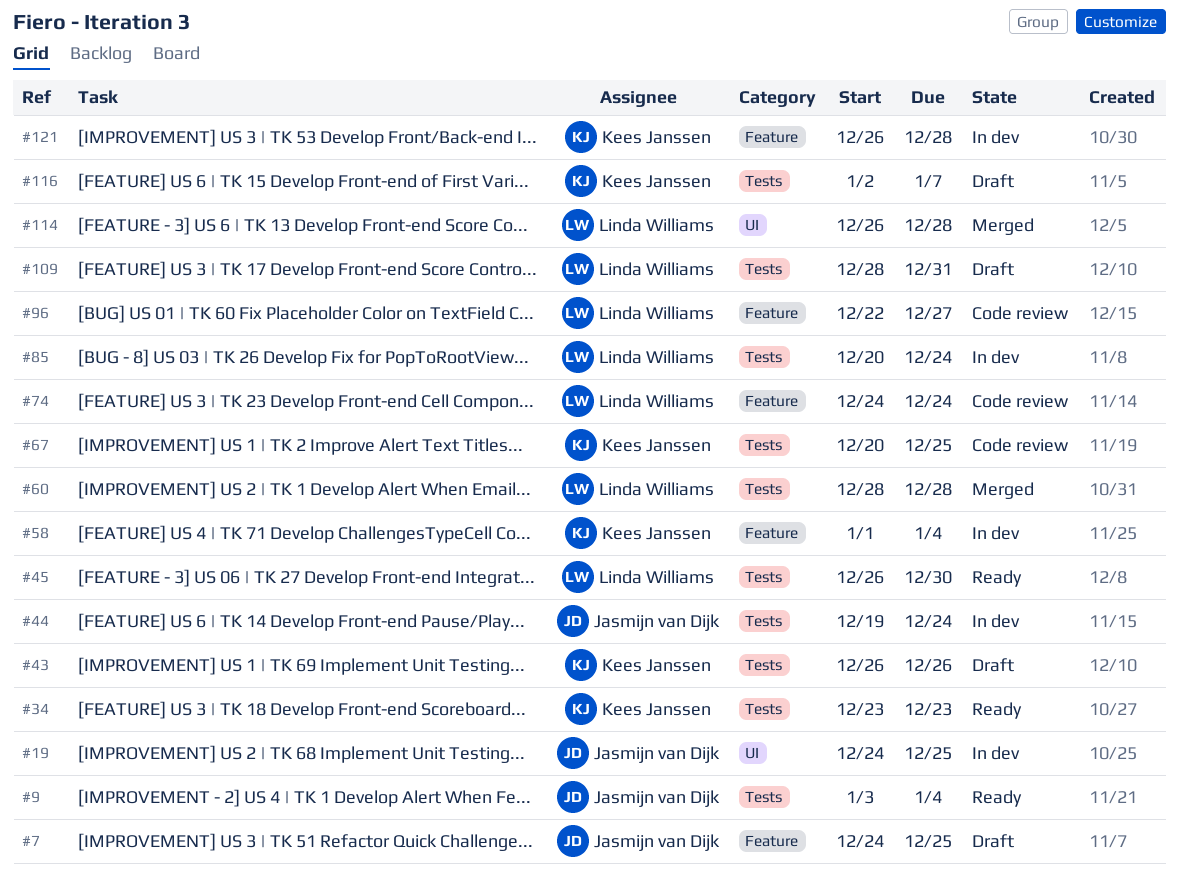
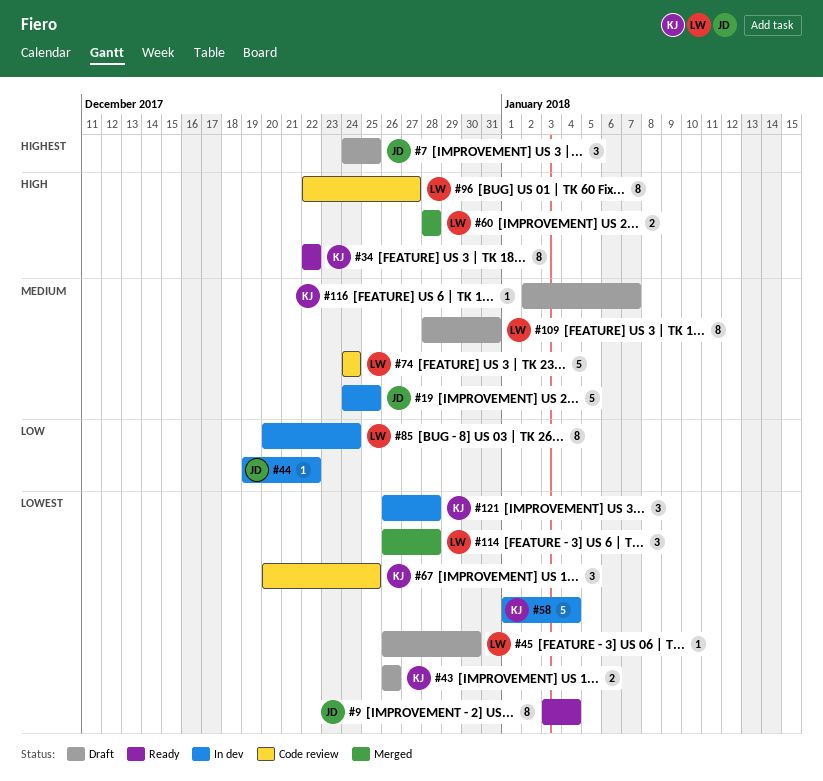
#34, start: Dec 23 -> Dec 22
#34, due: Dec 23 -> Dec 22
#44, due: Dec 24 -> Dec 22
#45, status: Ready -> Draft

